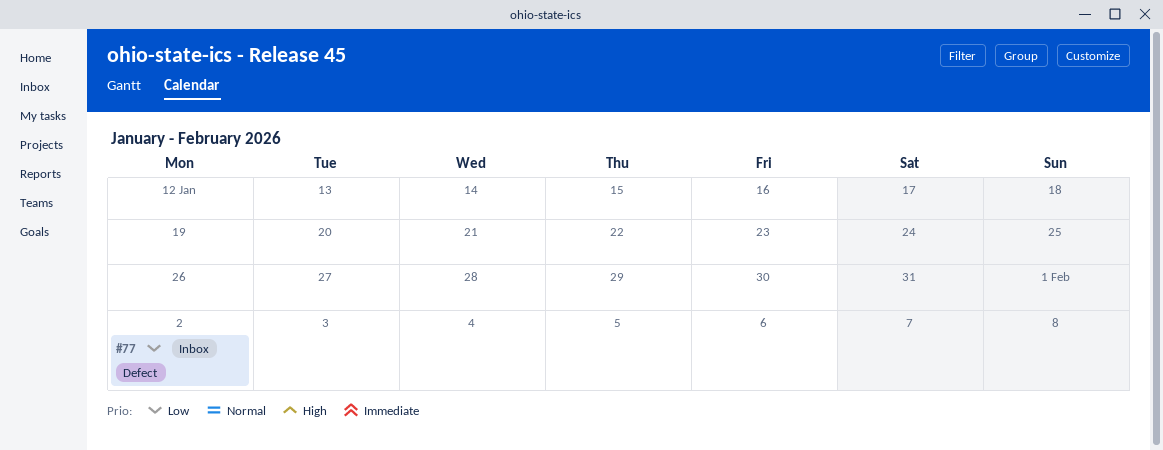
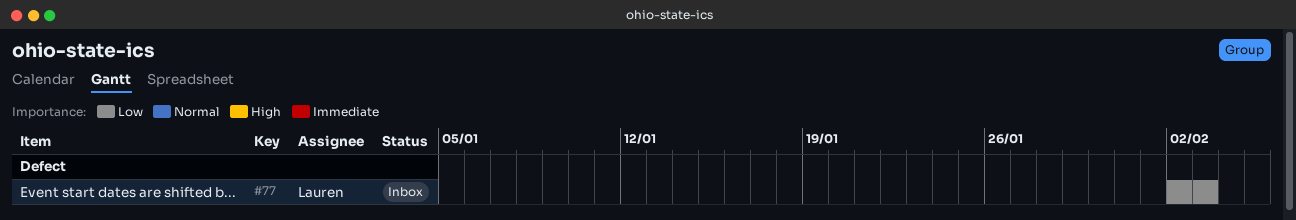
#77, due: Feb 2 -> Feb 3

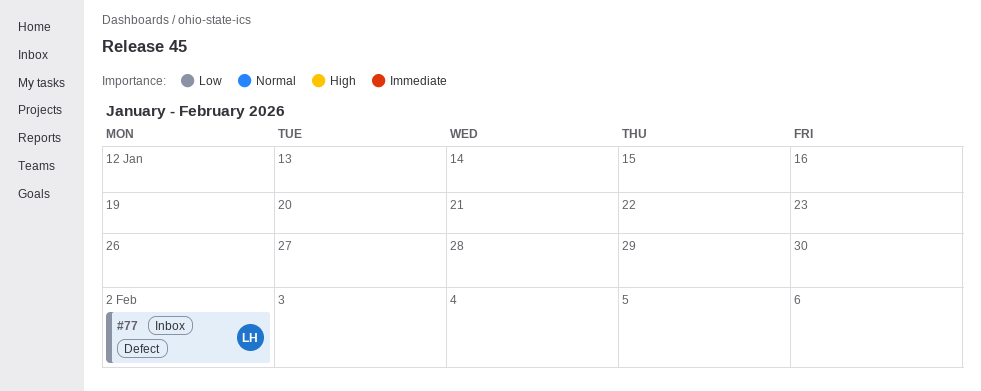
#77, due: Feb 3 -> Feb 2

